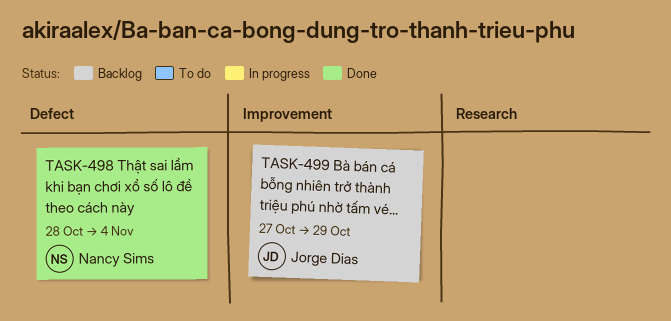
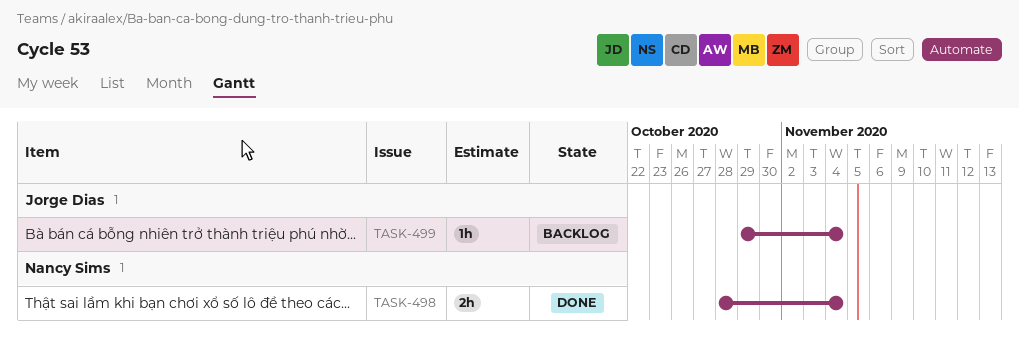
TASK-499, start: Oct 27 -> Oct 29
TASK-499, due: Oct 29 -> Nov 4

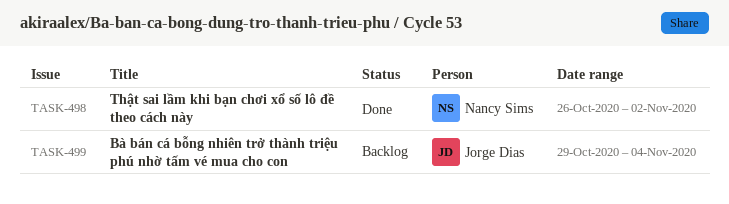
TASK-498, start: Oct 28 -> Oct 26
TASK-498, due: Nov 4 -> Nov 2

